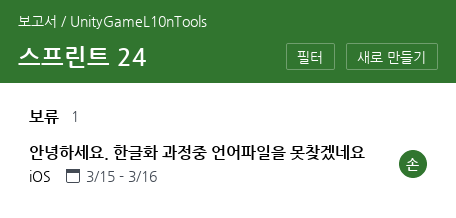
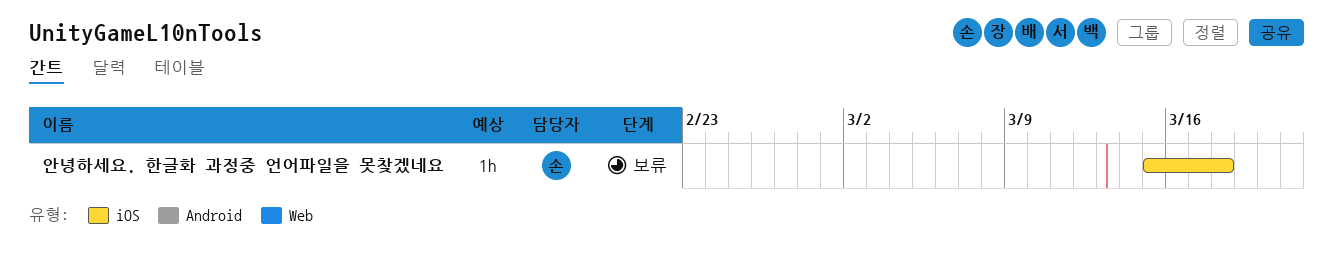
안녕하세요. 한글화 과정중 언어파일을 못찾겠네요, due: Mar 16 -> Mar 18

